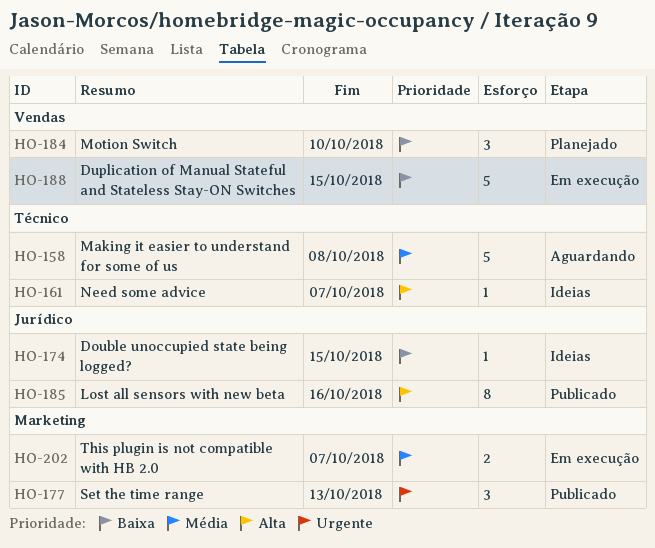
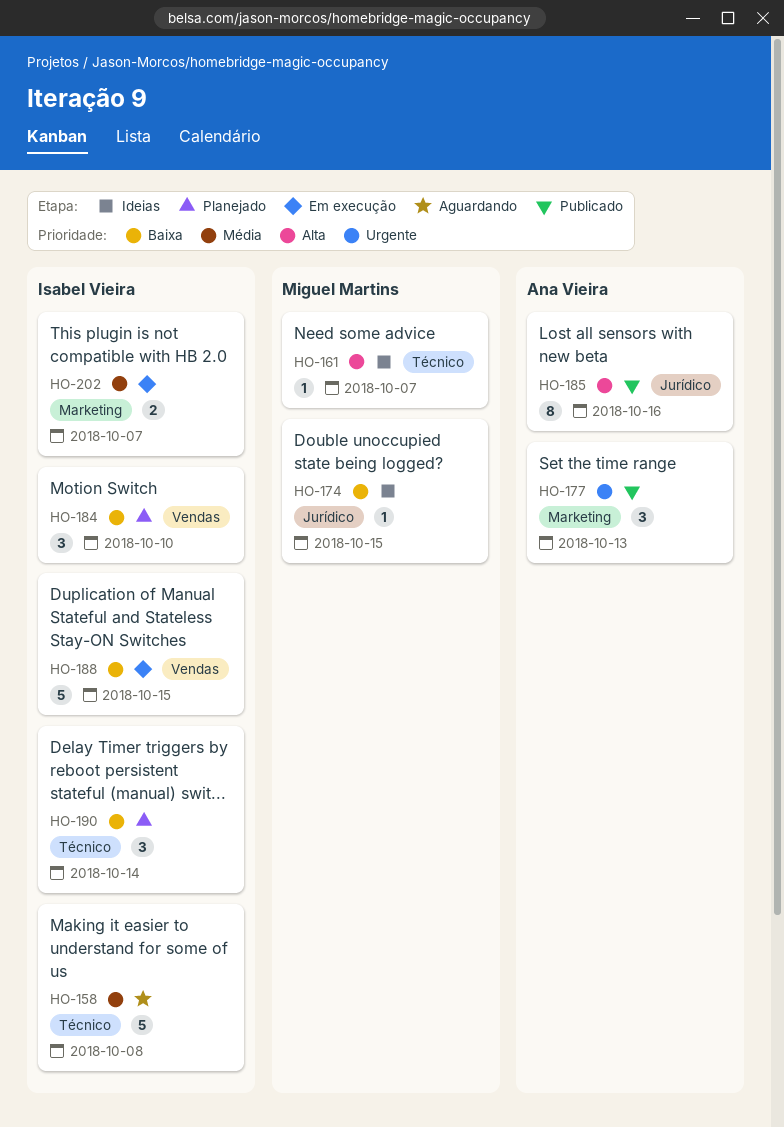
HO-190: none -> present

